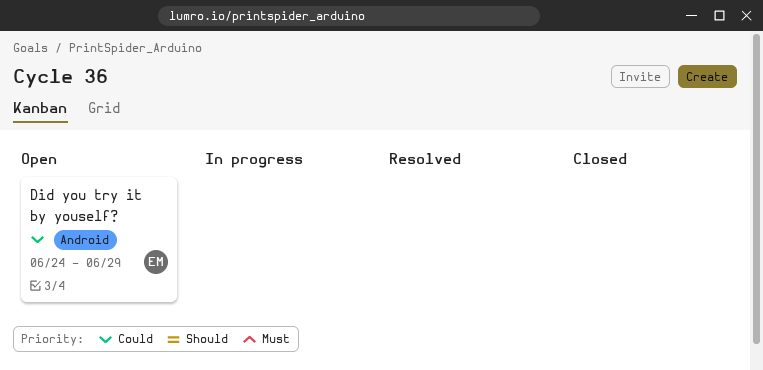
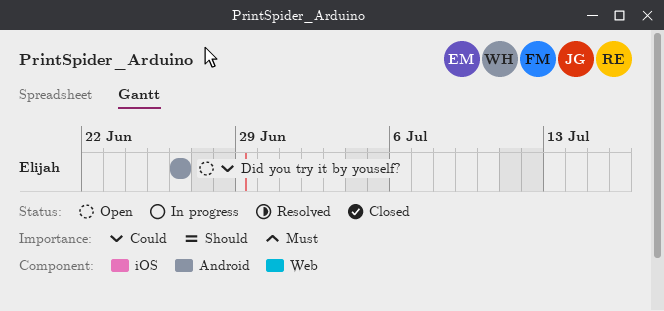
Did you try it by youself?, start: Jun 24 -> Jun 26
Did you try it by youself?, due: Jun 29 -> Jun 26

